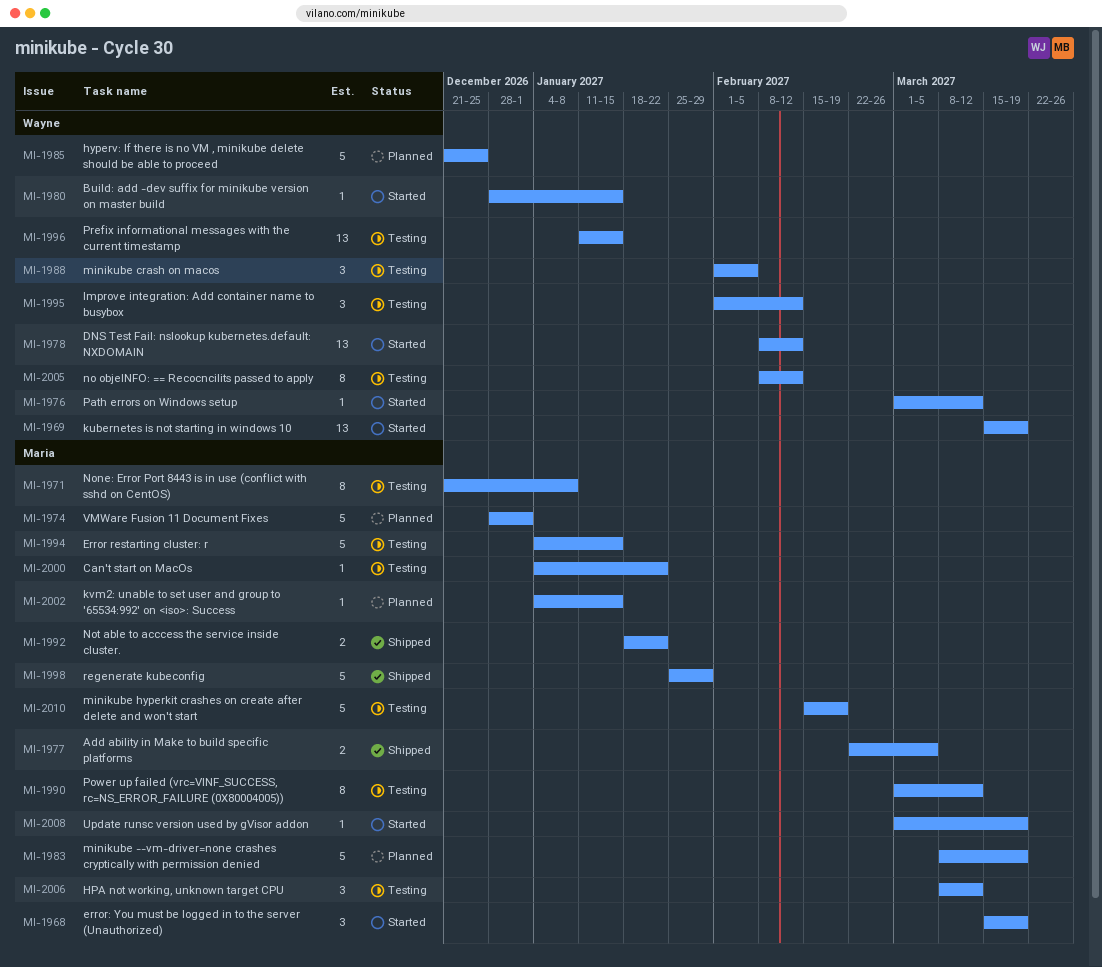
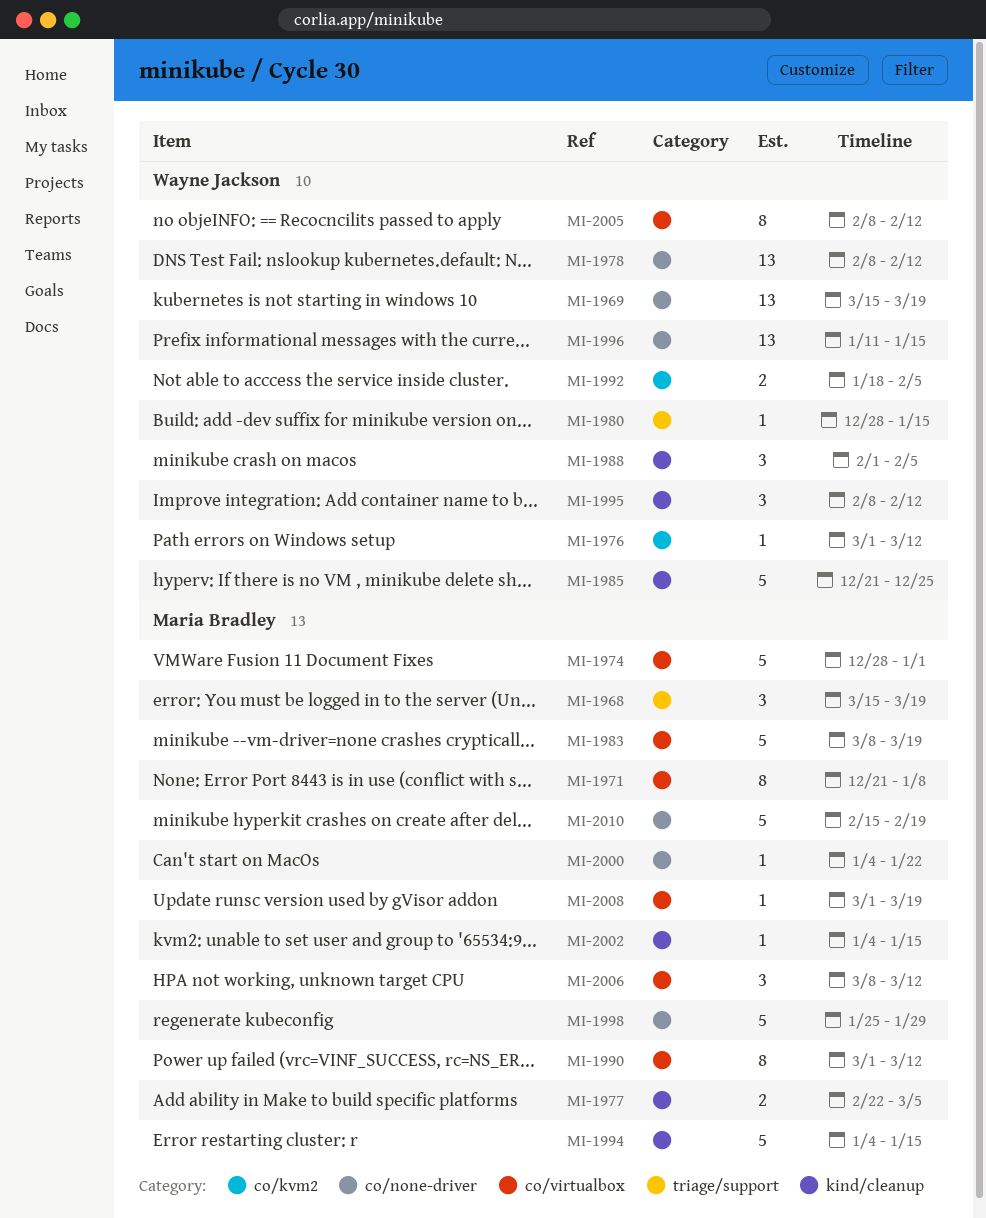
MI-1992, owner: Maria Bradley -> Wayne Jackson
MI-1992, due: Jan 22 -> Feb 5
MI-1995, start: Feb 1 -> Feb 8

